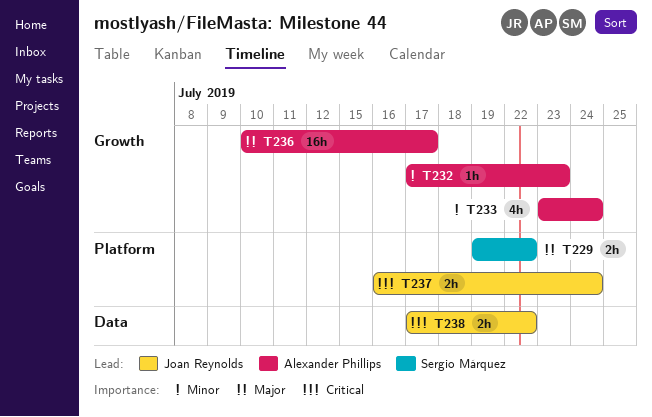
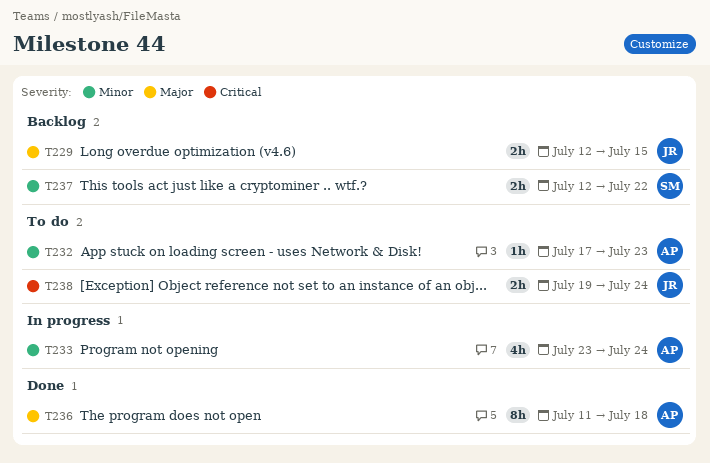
T229, owner: Sergio Márquez -> Joan Reynolds
T229, start: Jul 19 -> Jul 12
T229, due: Jul 22 -> Jul 15
T236, estimate: 16h -> 8h
T236, start: Jul 10 -> Jul 11
T236, due: Jul 17 -> Jul 18
T237, owner: Joan Reynolds -> Sergio Márquez
T237, priority: Critical -> Minor
T237, start: Jul 16 -> Jul 12
T237, due: Jul 24 -> Jul 22
T238, start: Jul 17 -> Jul 19
T238, due: Jul 22 -> Jul 24

